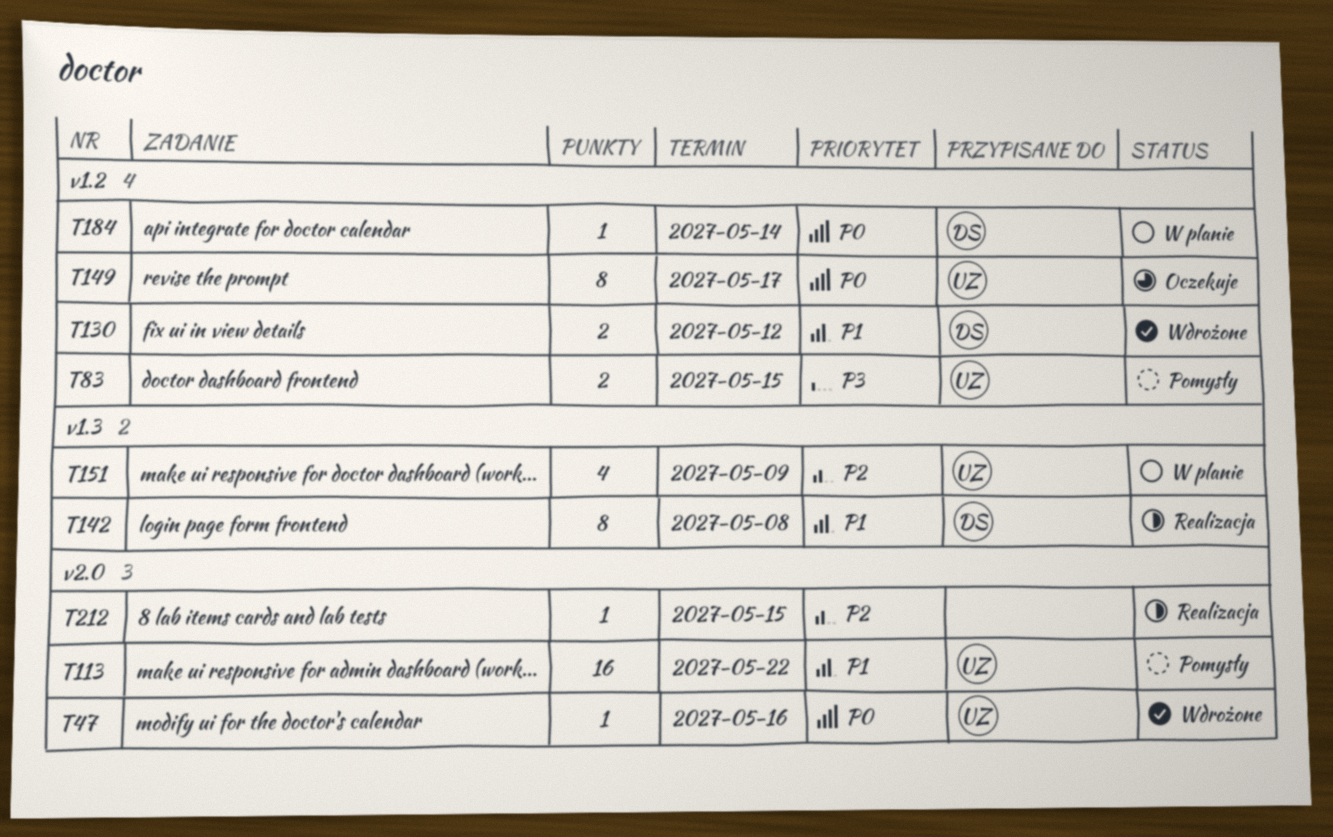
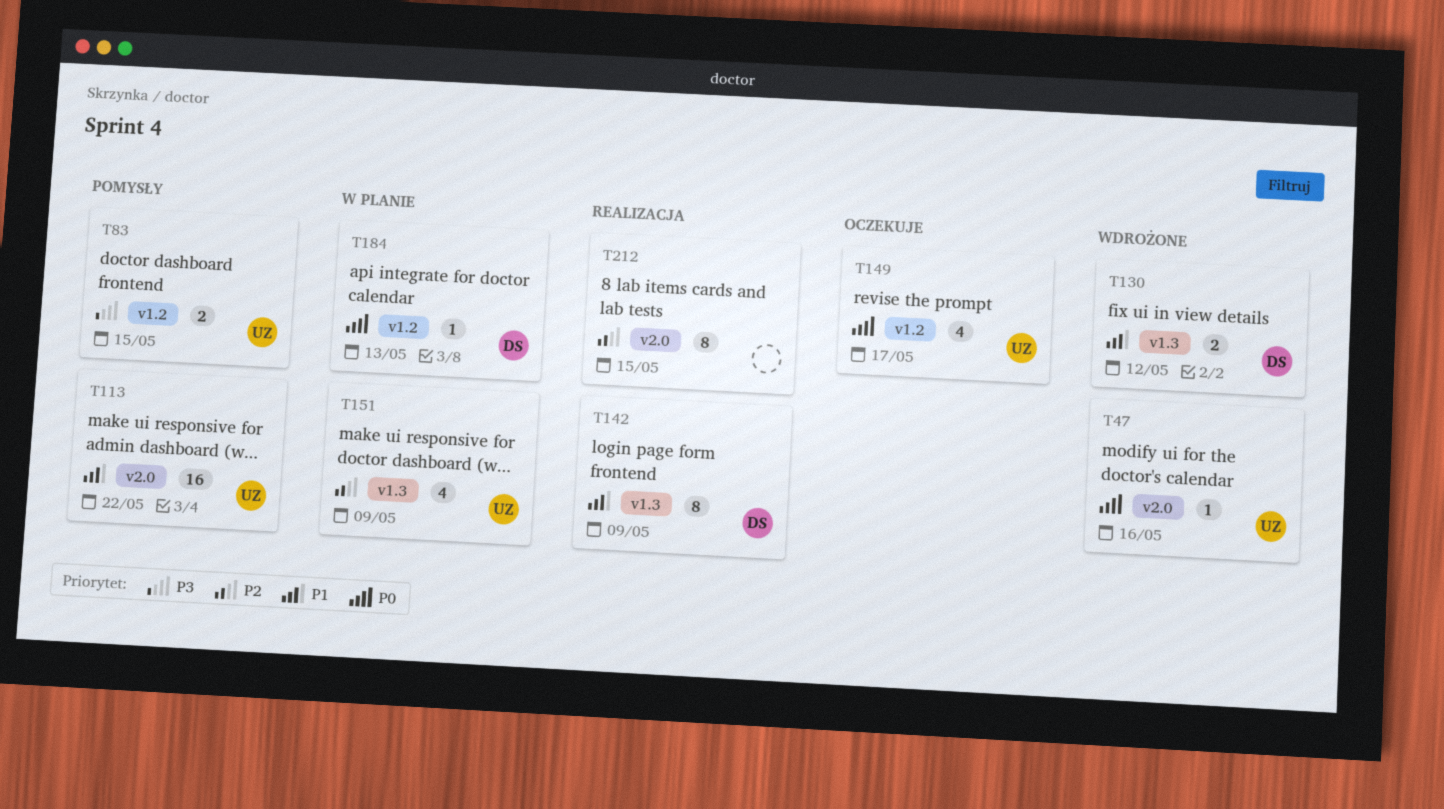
T130, label: v1.2 -> v1.3
T142, due: May 8 -> May 9
T149, estimate: 8 -> 4
T184, due: May 14 -> May 13
T212, estimate: 1 -> 8

